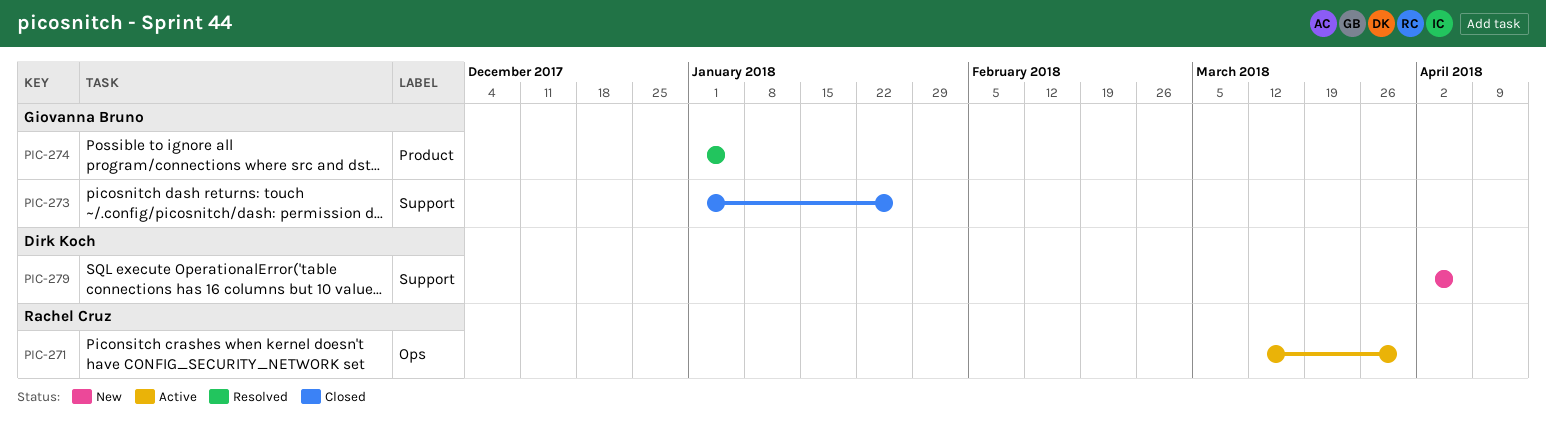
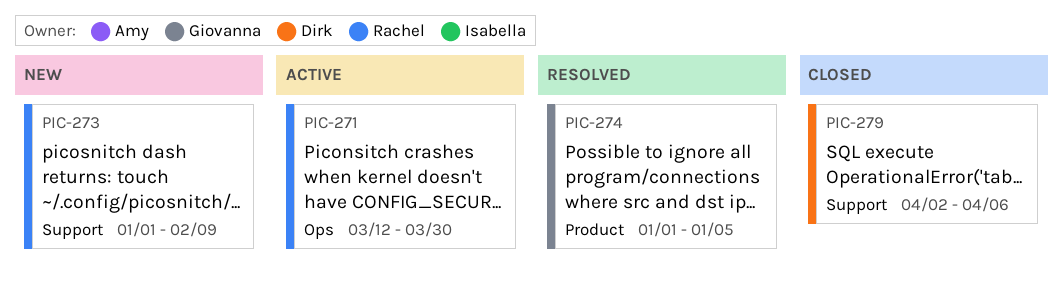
PIC-273, status: Closed -> New
PIC-273, owner: Giovanna Bruno -> Rachel Cruz
PIC-273, due: Jan 26 -> Feb 9
PIC-279, status: New -> Closed

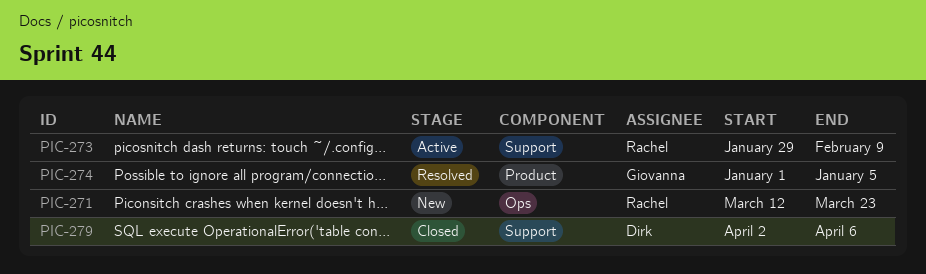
PIC-271, status: Active -> New
PIC-271, due: Mar 30 -> Mar 23
PIC-273, status: New -> Active
PIC-273, start: Jan 1 -> Jan 29

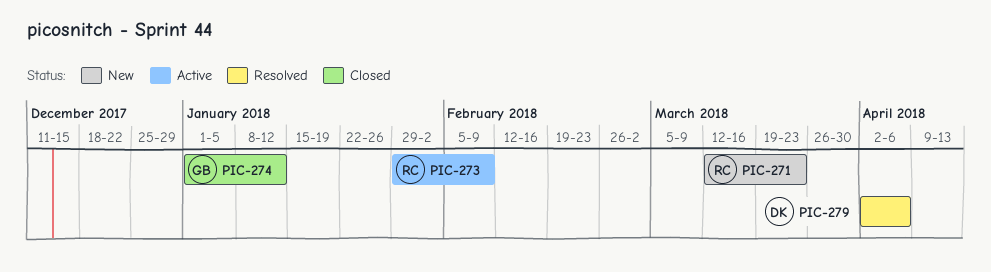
PIC-274, status: Resolved -> Closed
PIC-274, due: Jan 5 -> Jan 12
PIC-279, status: Closed -> Resolved

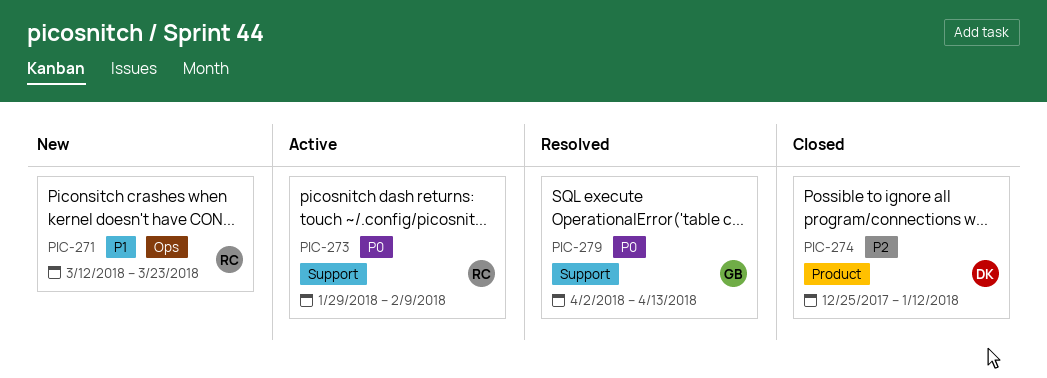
PIC-274, owner: GB -> DK
PIC-274, start: Jan 1 -> Dec 25
PIC-279, owner: DK -> GB
PIC-279, due: Apr 6 -> Apr 13

